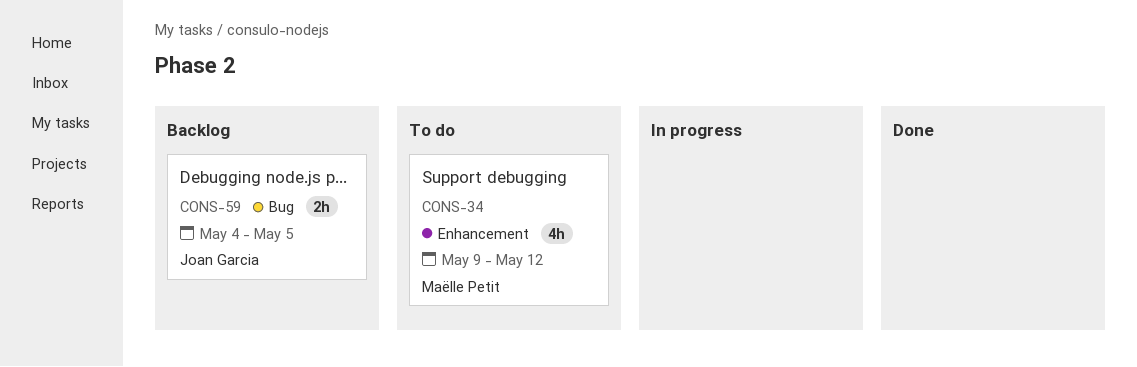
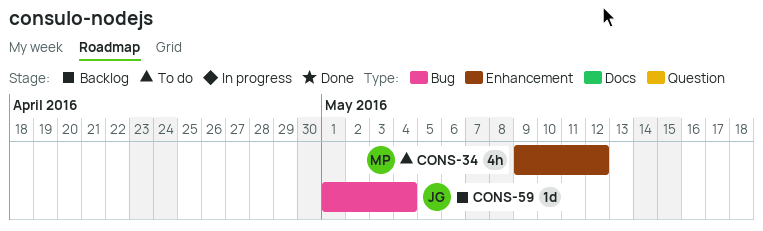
CONS-59, estimate: 2h -> 1d
CONS-59, start: May 4 -> May 1
CONS-59, due: May 5 -> May 4

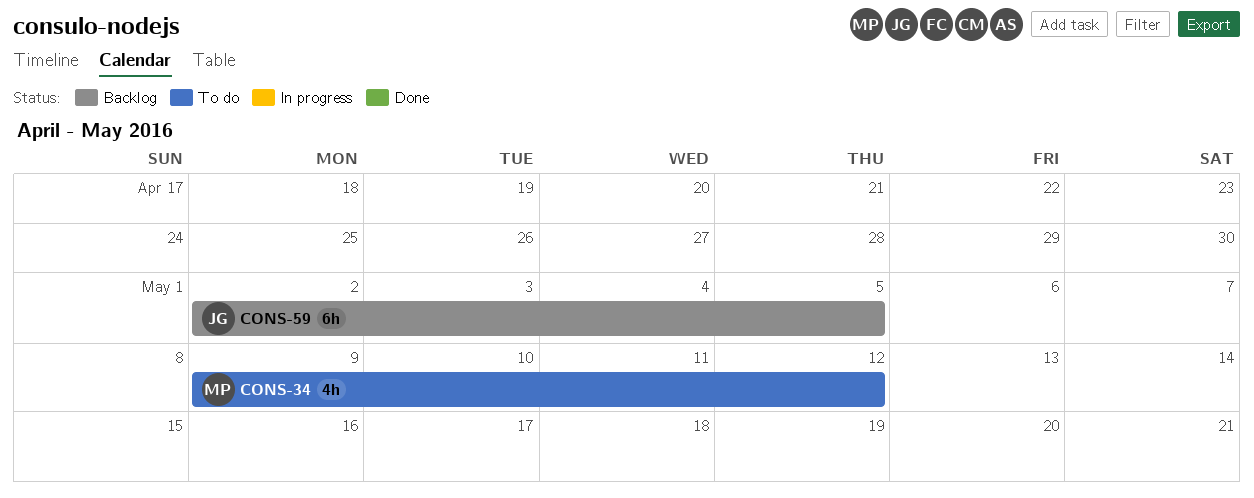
CONS-59, estimate: 1d -> 6h
CONS-59, start: May 1 -> May 2
CONS-59, due: May 4 -> May 5

